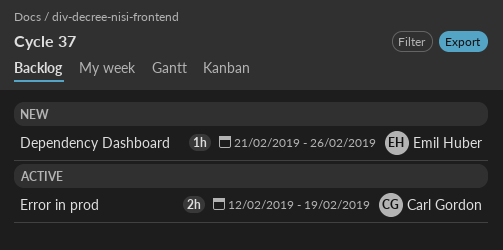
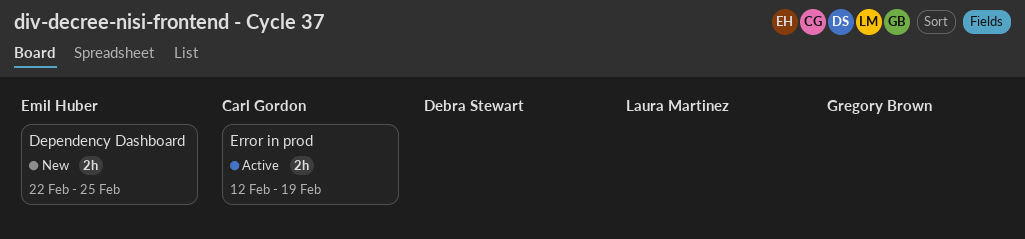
Dependency Dashboard, estimate: 1h -> 2h
Dependency Dashboard, start: Feb 21 -> Feb 22
Dependency Dashboard, due: Feb 26 -> Feb 25

